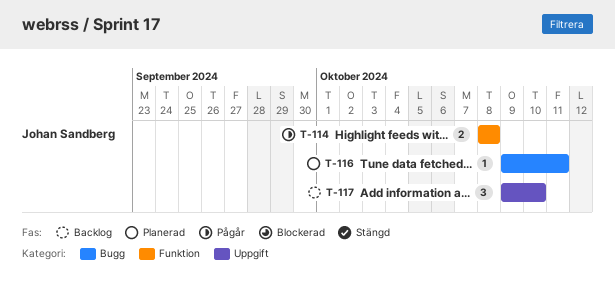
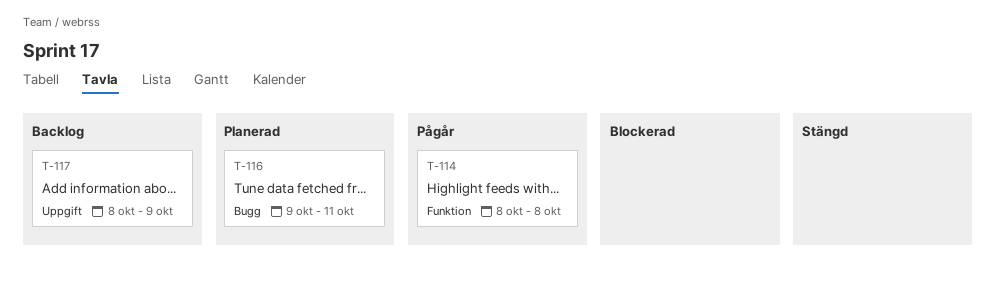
T-117, start: Oct 9 -> Oct 8
T-117, due: Oct 10 -> Oct 9

